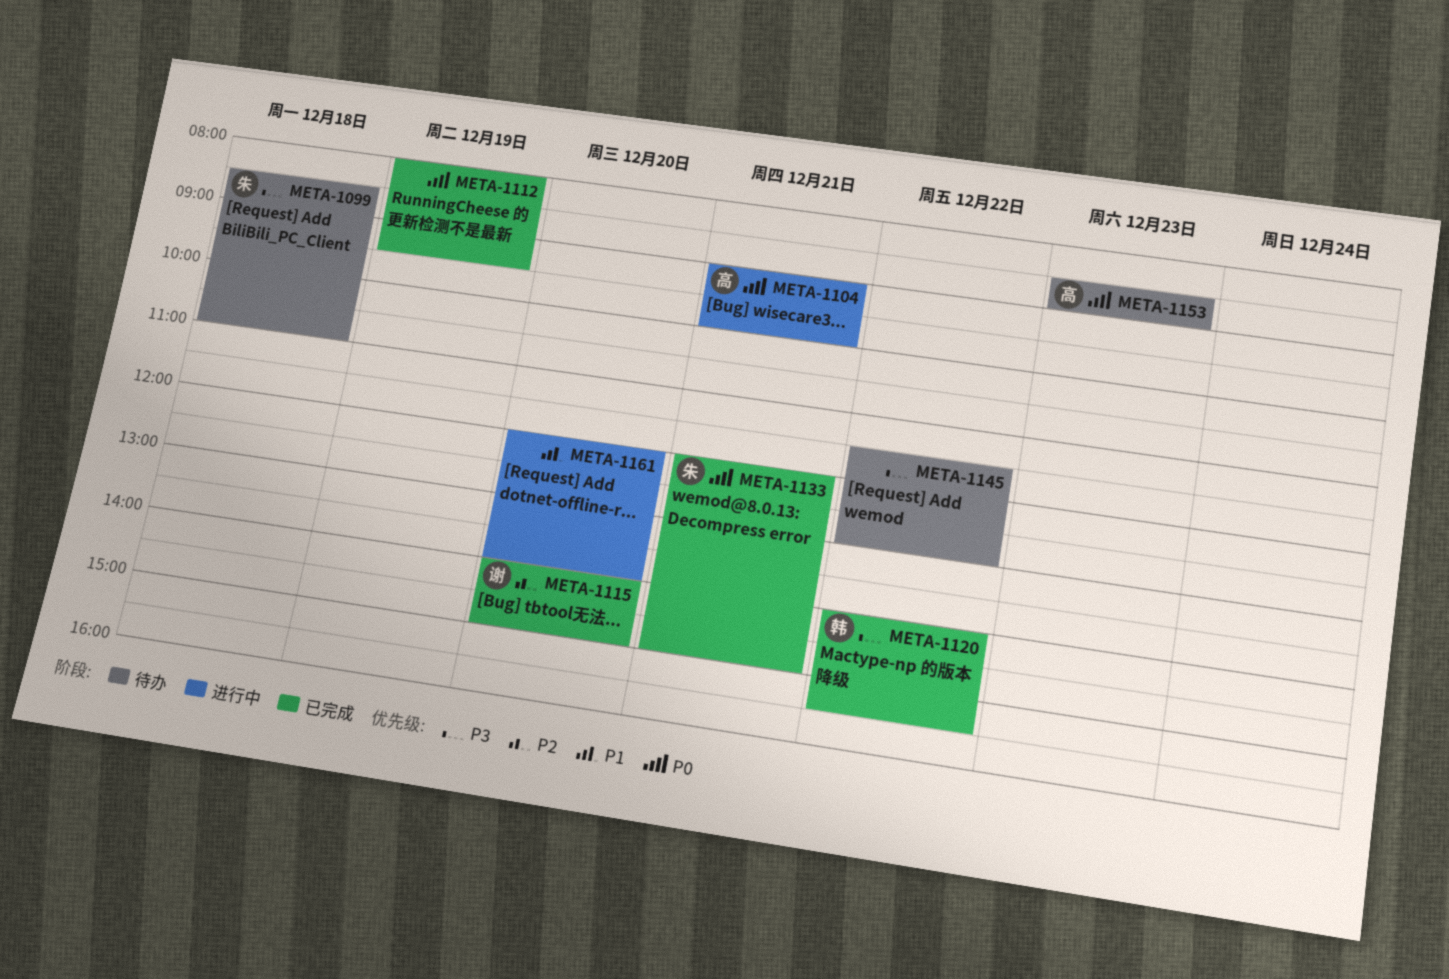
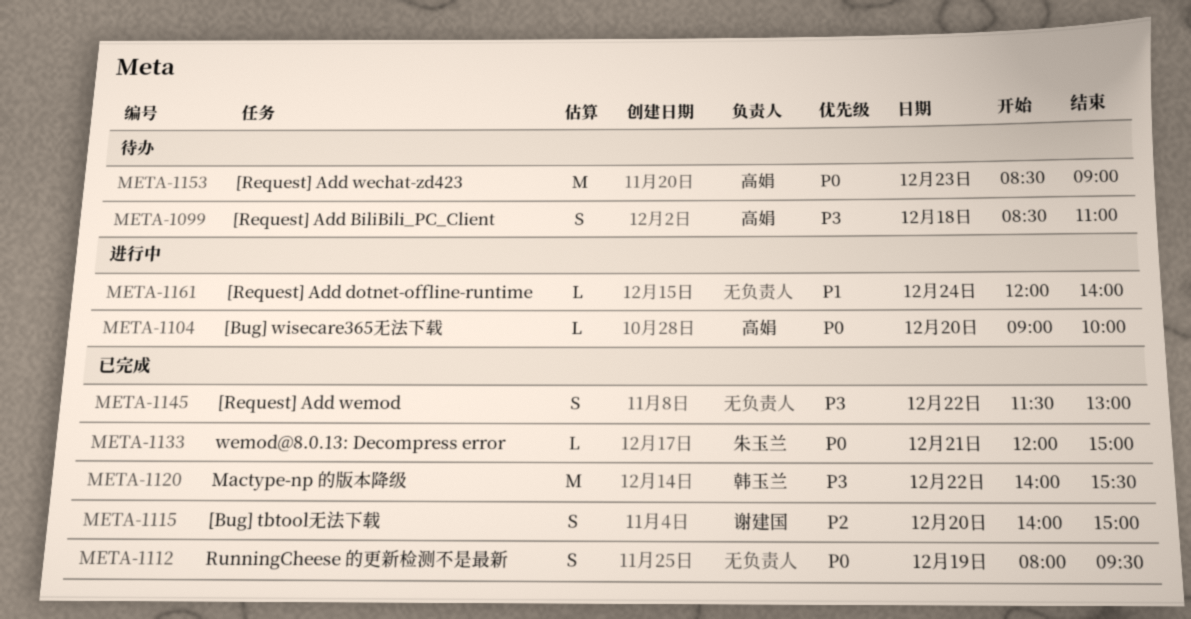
META-1099, owner: 朱玉兰 -> 高娟
META-1104, day: Dec 21 -> Dec 20
META-1145, status: 待办 -> 已完成
META-1161, day: Dec 20 -> Dec 24

